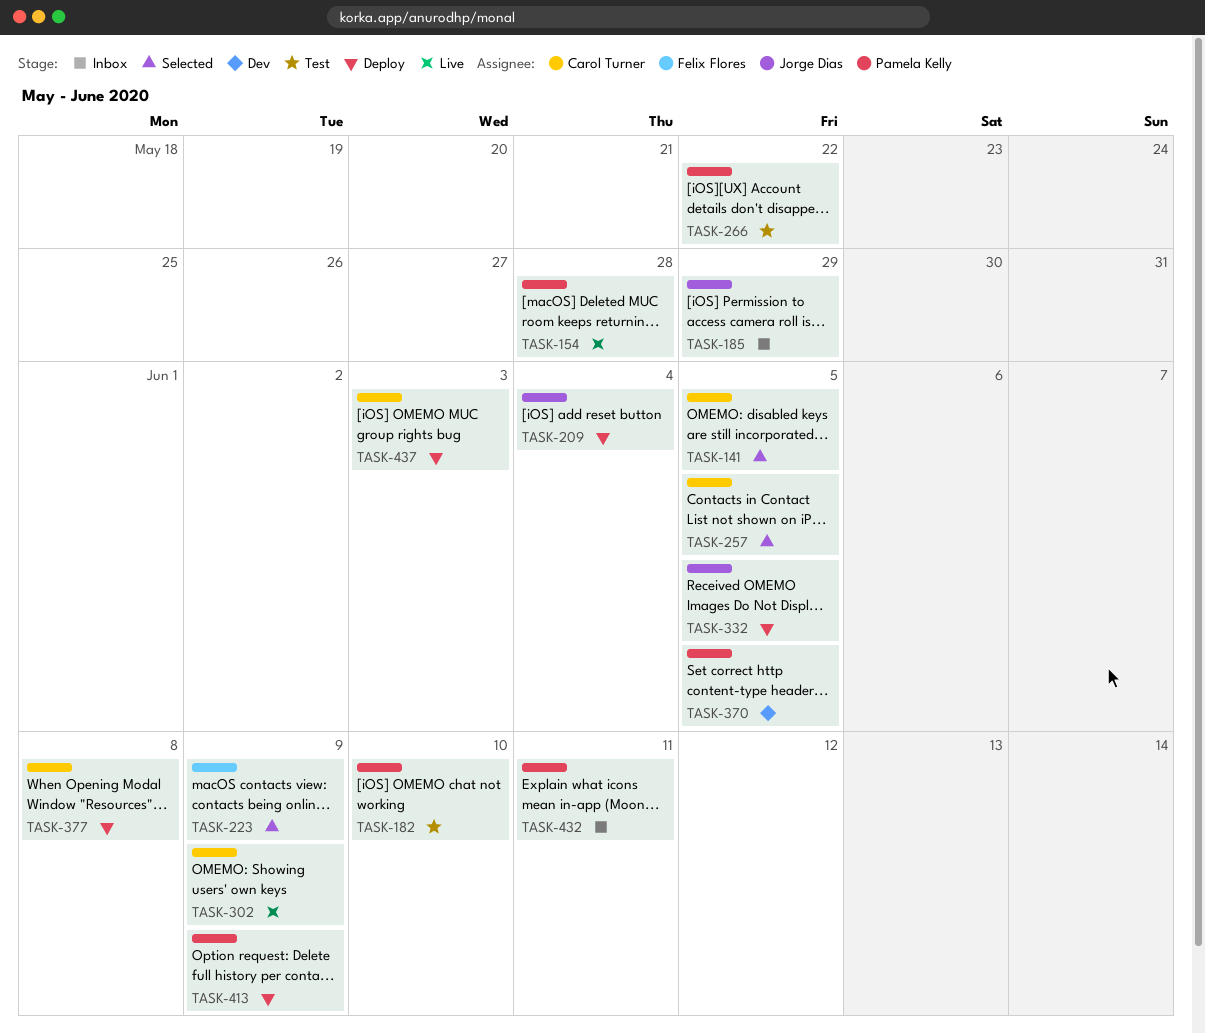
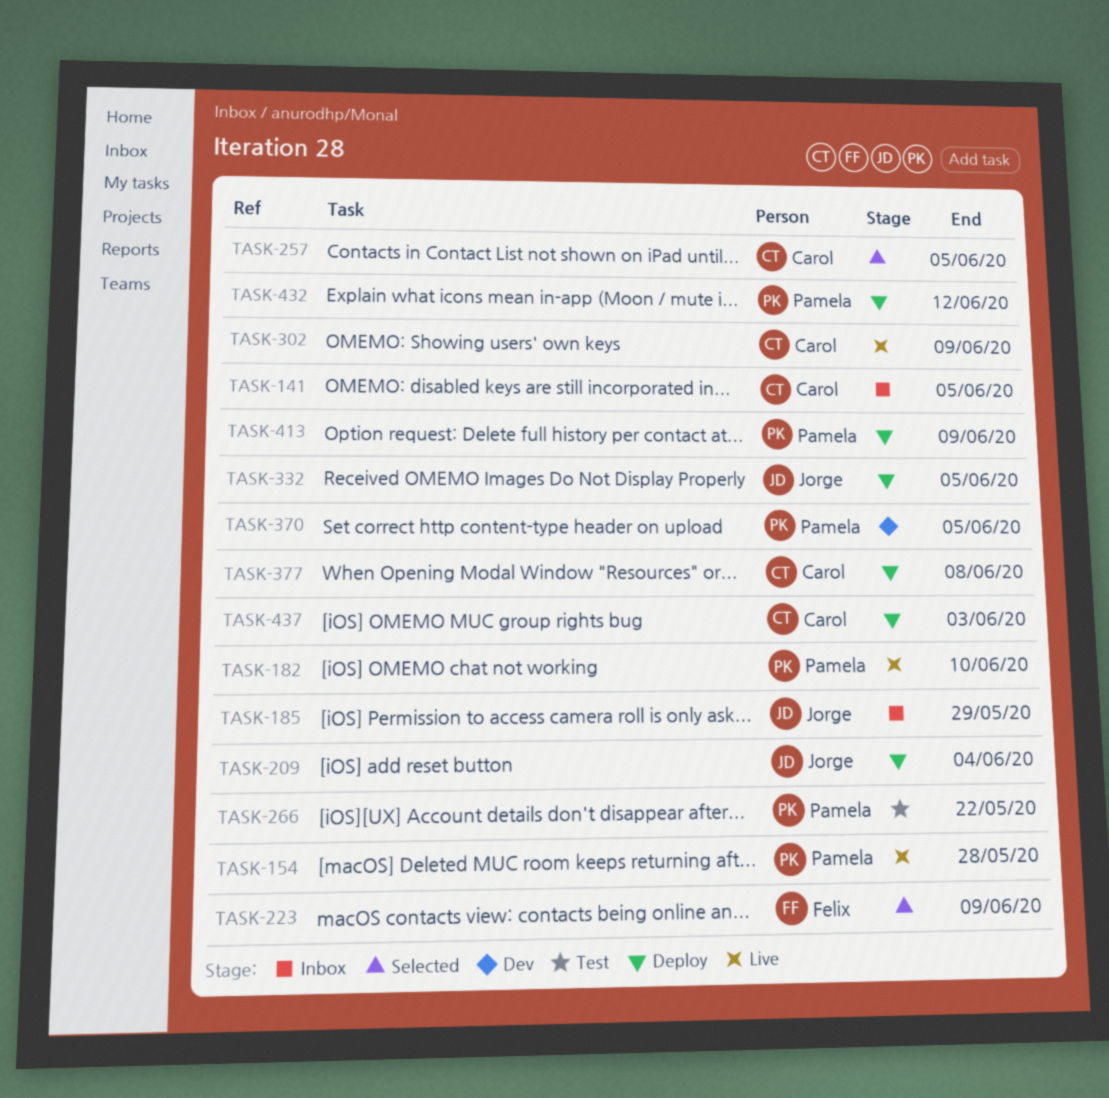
TASK-141, status: Selected -> Inbox
TASK-182, status: Test -> Live
TASK-432, status: Inbox -> Deploy
TASK-432, due: Jun 11 -> Jun 12

